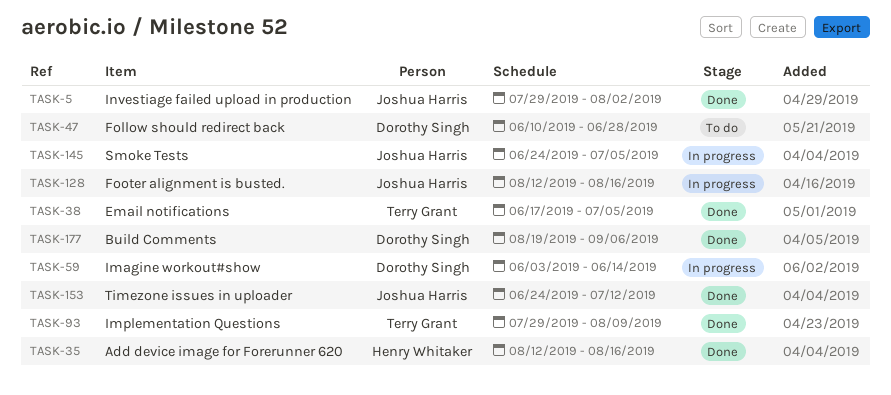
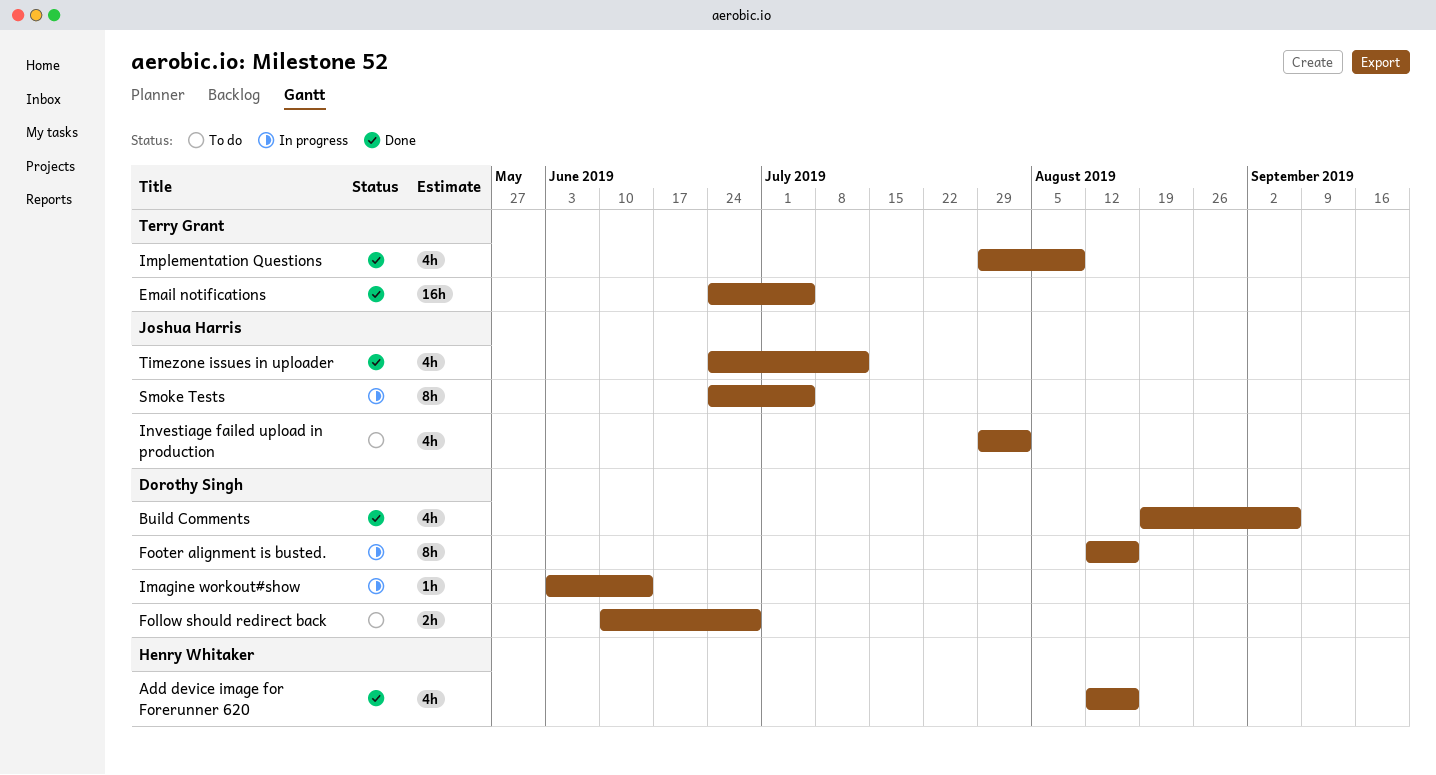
Email notifications, start: Jun 17 -> Jun 24
Footer alignment is busted., owner: Joshua Harris -> Dorothy Singh
Investiage failed upload in production, status: Done -> To do

